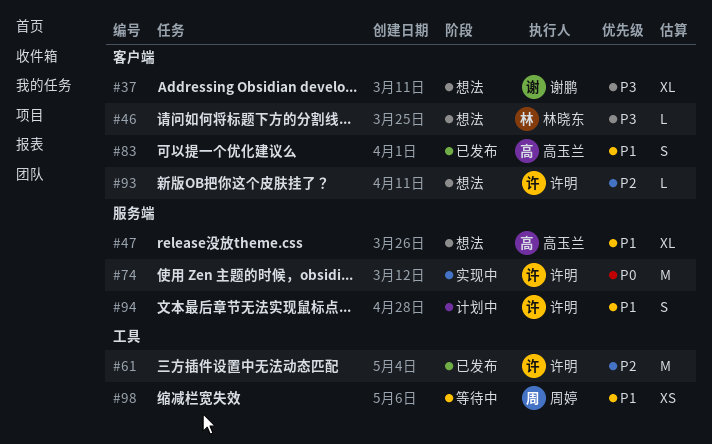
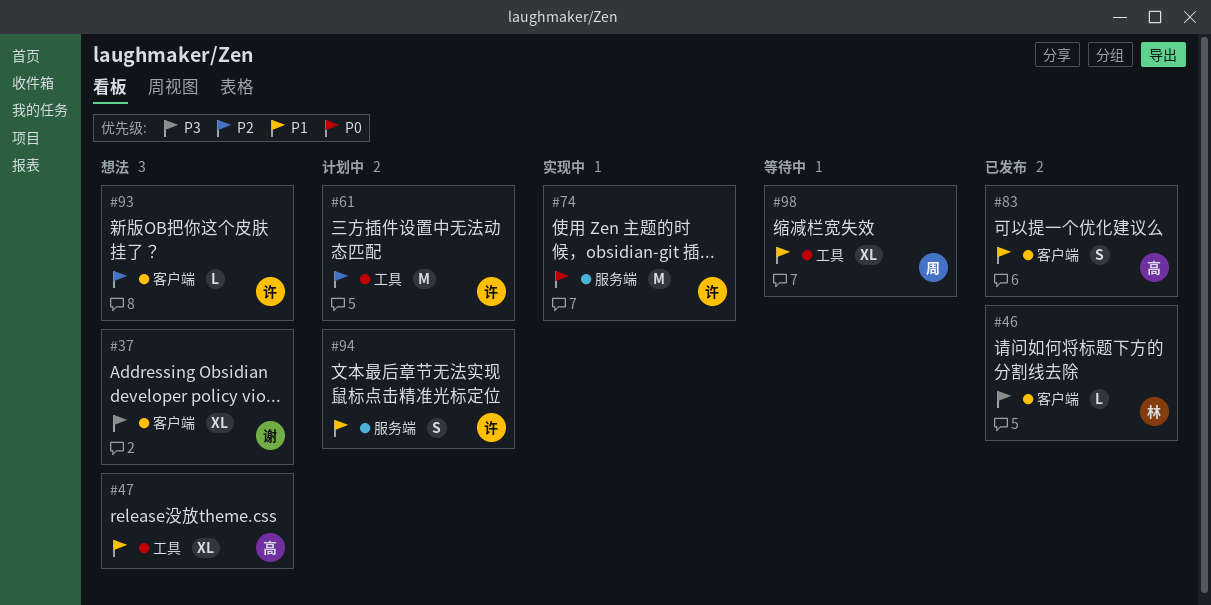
#46, status: 想法 -> 已发布
#47, label: 服务端 -> 工具
#61, status: 已发布 -> 计划中
#98, estimate: XS -> XL

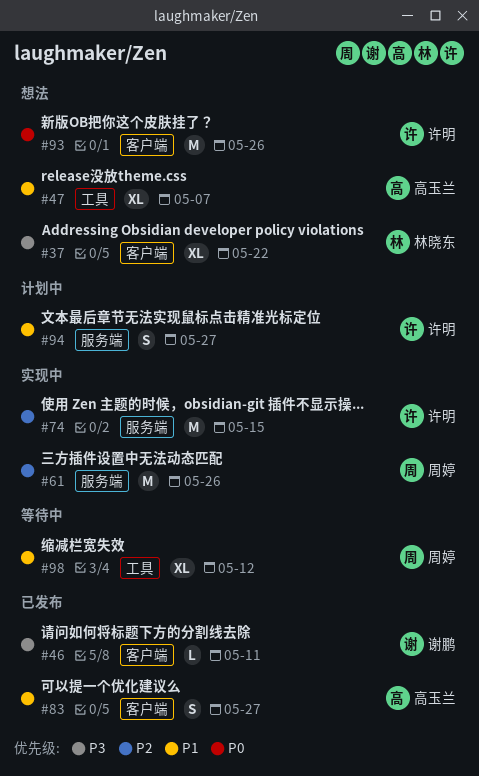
#37, owner: 谢鹏 -> 林晓东
#46, owner: 林晓东 -> 谢鹏
#61, status: 计划中 -> 实现中
#61, owner: 许明 -> 周婷
#61, label: 工具 -> 服务端
#74, priority: P0 -> P2
#93, priority: P2 -> P0
#93, estimate: L -> M

